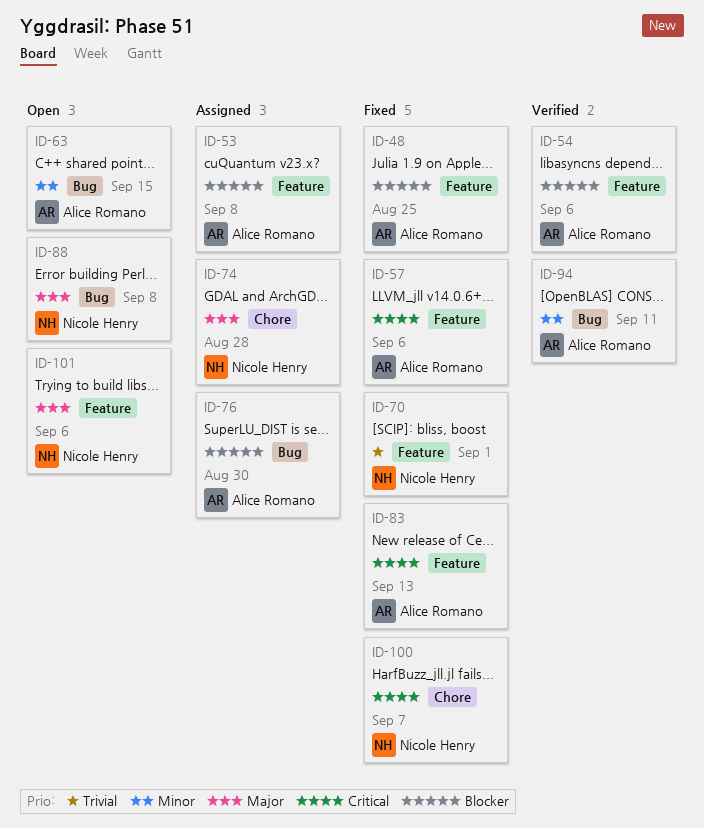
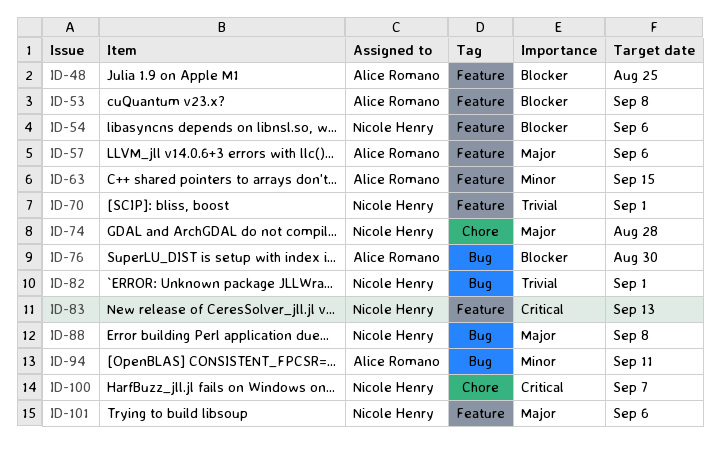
ID-54, owner: Alice Romano -> Nicole Henry
ID-57, priority: Critical -> Major
ID-63, label: Bug -> Feature
ID-82: none -> present
ID-83, owner: Alice Romano -> Nicole Henry

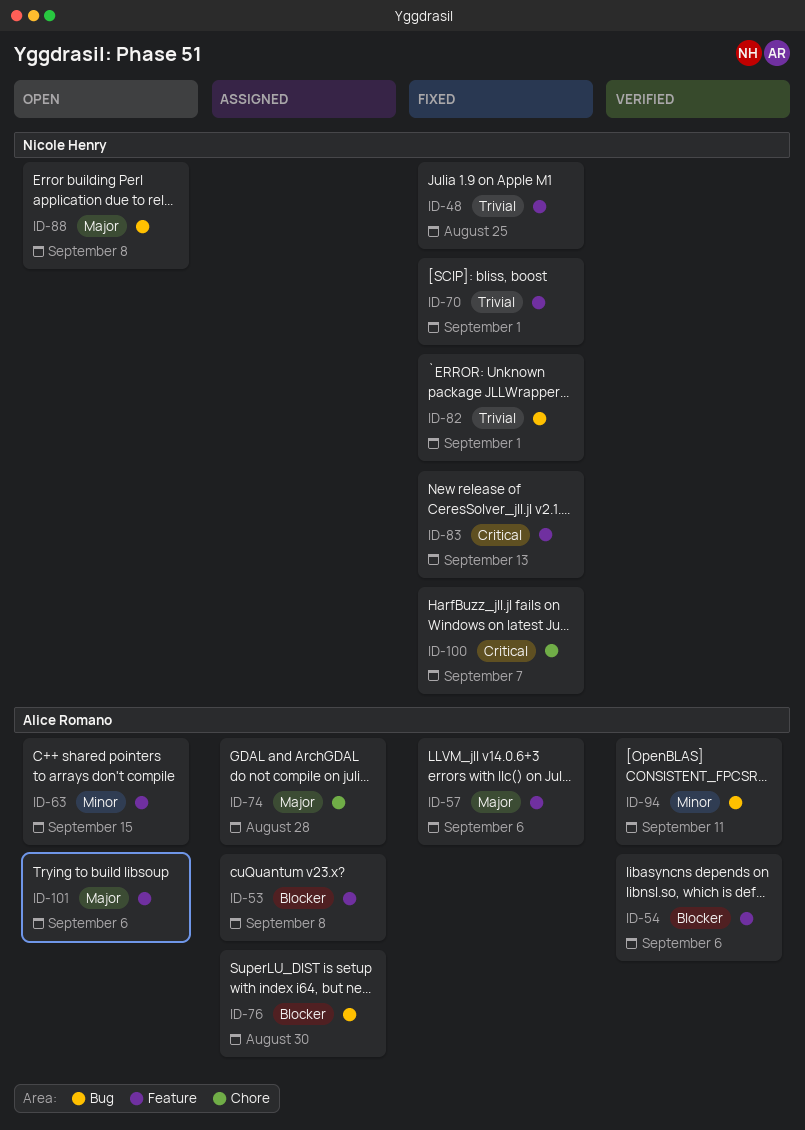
ID-48, owner: Alice Romano -> Nicole Henry
ID-48, priority: Blocker -> Trivial
ID-54, owner: Nicole Henry -> Alice Romano
ID-74, owner: Nicole Henry -> Alice Romano
ID-101, owner: Nicole Henry -> Alice Romano

